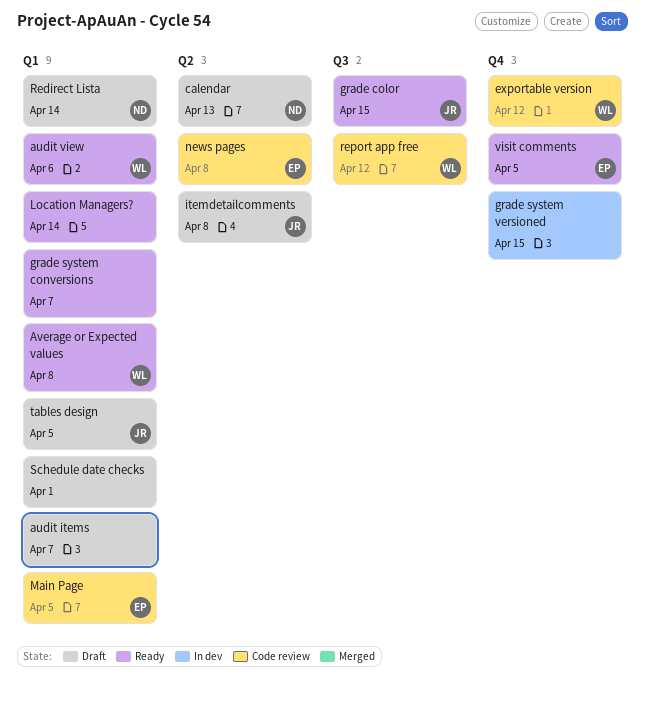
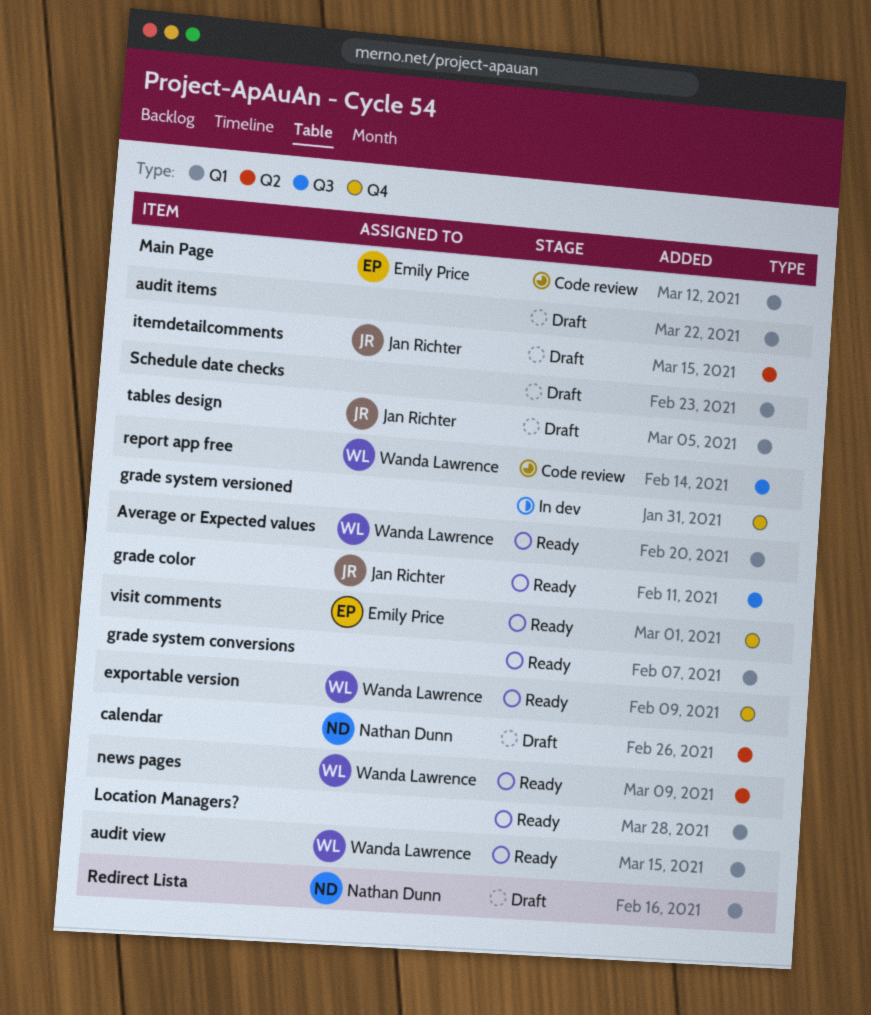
exportable version, status: Code review -> Ready
news pages, status: Code review -> Ready
news pages, owner: Emily Price -> Wanda Lawrence

